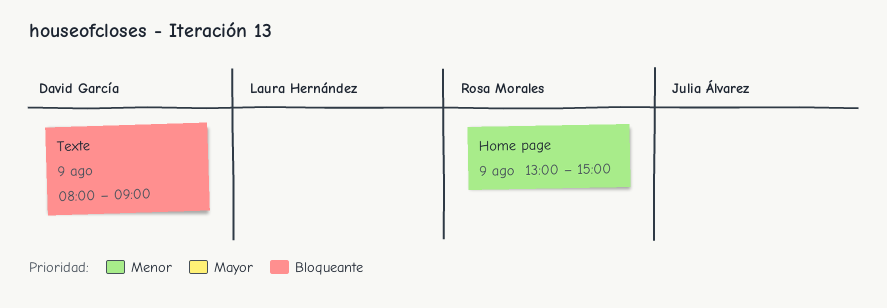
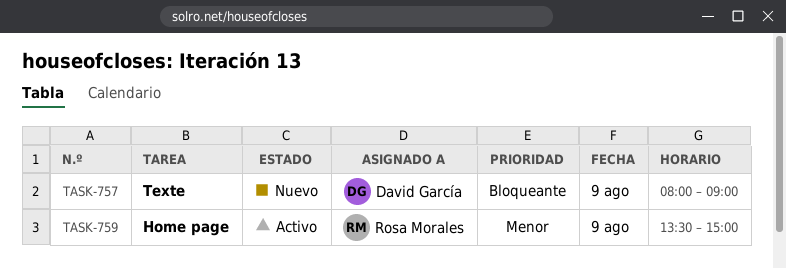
Home page, begins: 13:00 -> 13:30

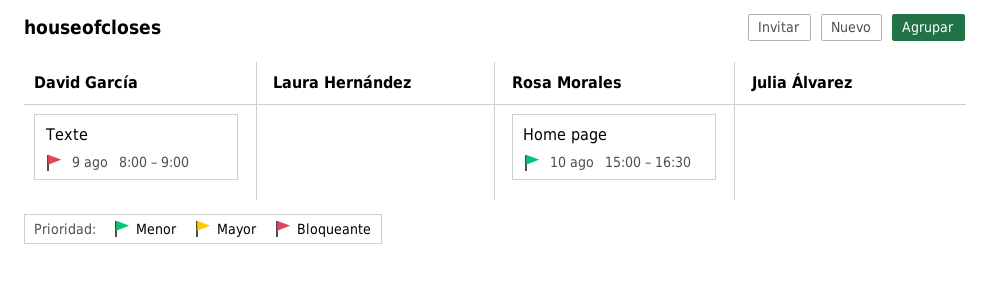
Home page, day: Aug 9 -> Aug 10
Home page, begins: 13:30 -> 15:00
Home page, ends: 15:00 -> 16:30

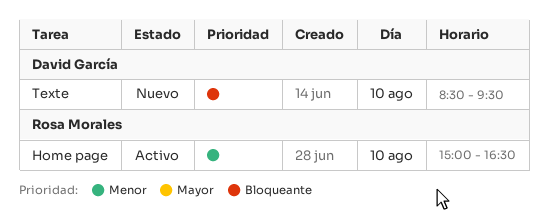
Texte, day: Aug 9 -> Aug 10
Texte, begins: 08:00 -> 08:30
Texte, ends: 09:00 -> 09:30

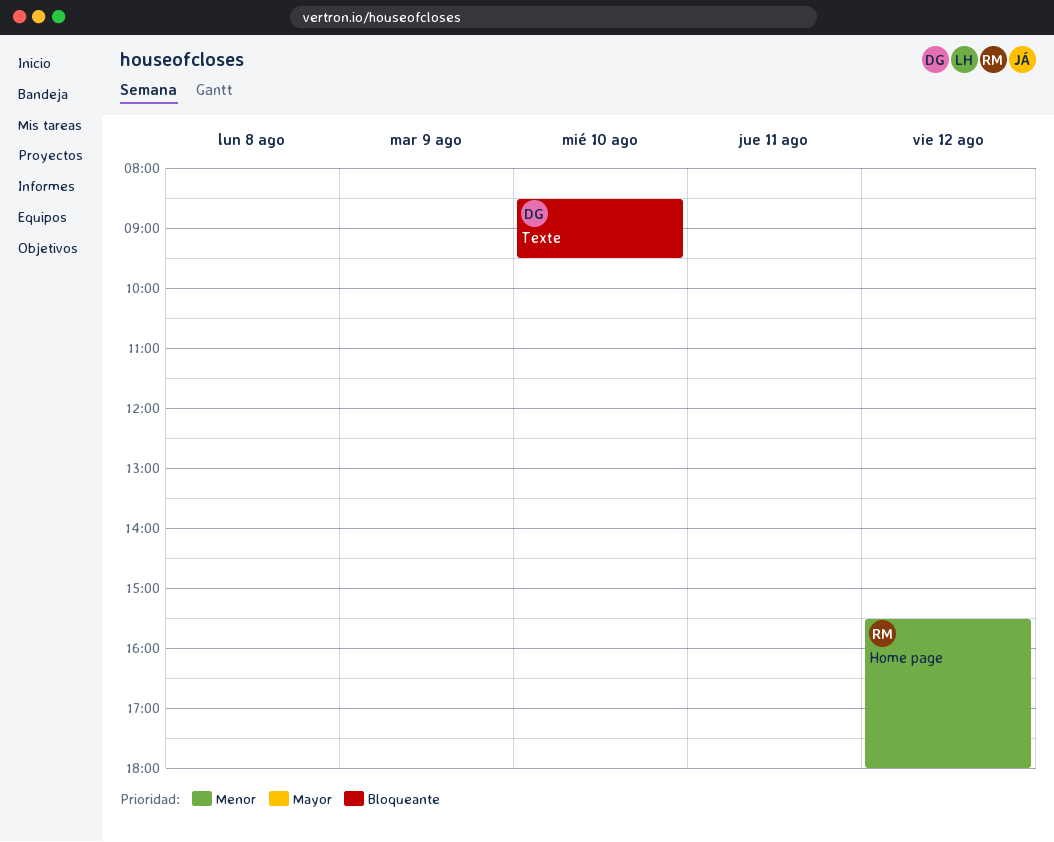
Home page, day: Aug 10 -> Aug 12
Home page, begins: 15:00 -> 15:30
Home page, ends: 16:30 -> 18:00

